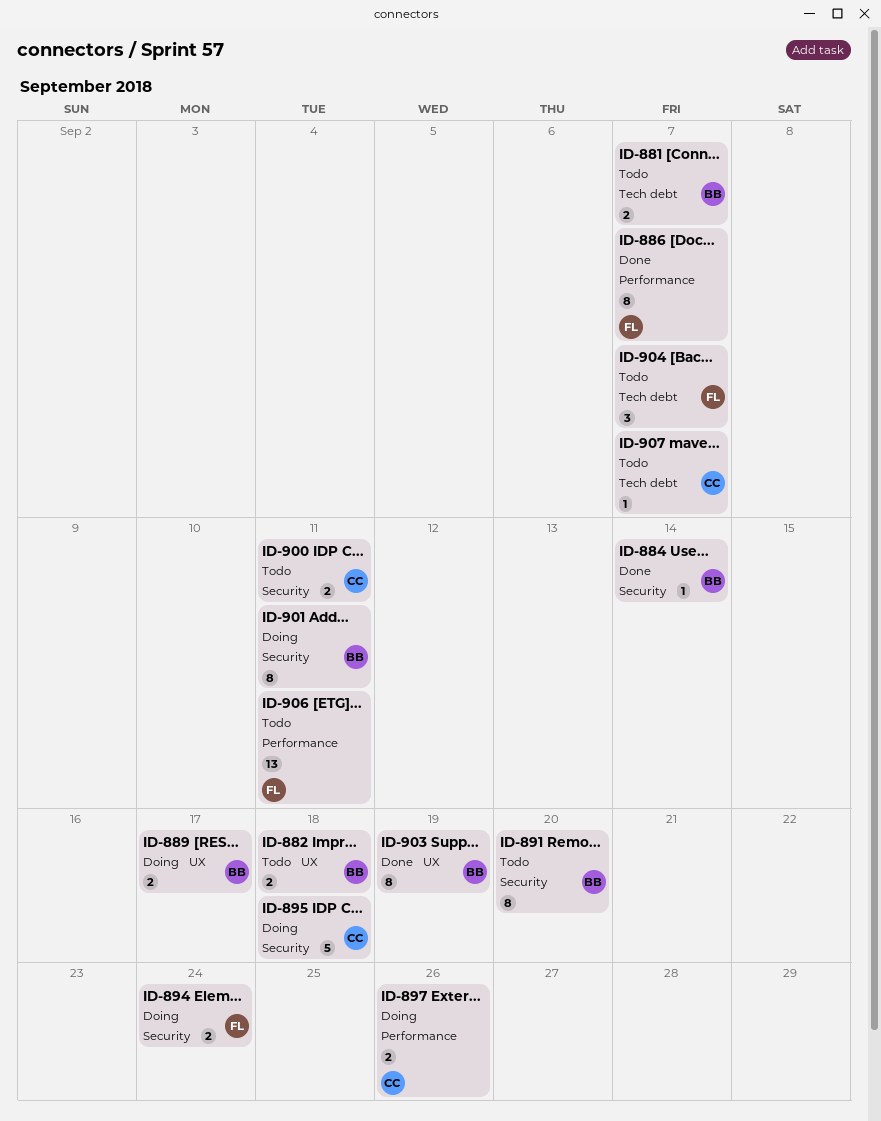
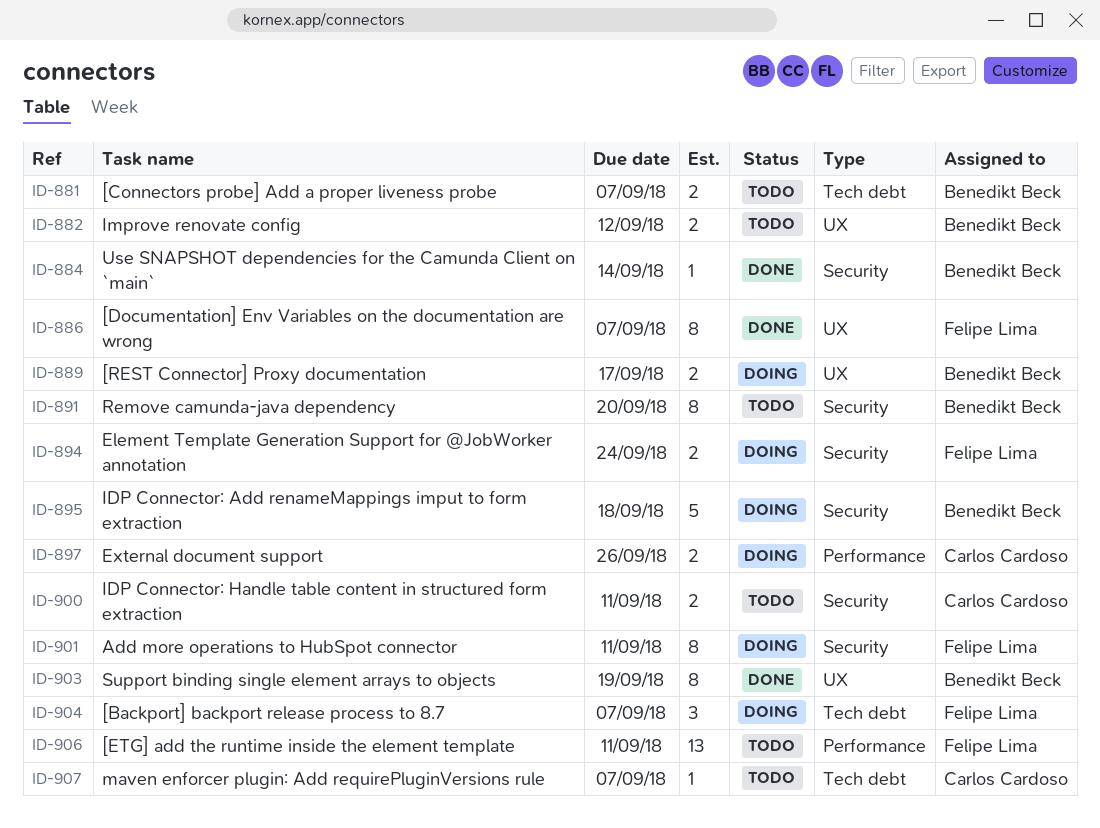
ID-882, due: Sep 18 -> Sep 12
ID-886, label: Performance -> UX
ID-895, owner: Carlos Cardoso -> Benedikt Beck
ID-901, owner: Benedikt Beck -> Felipe Lima
ID-904, status: Todo -> Doing

